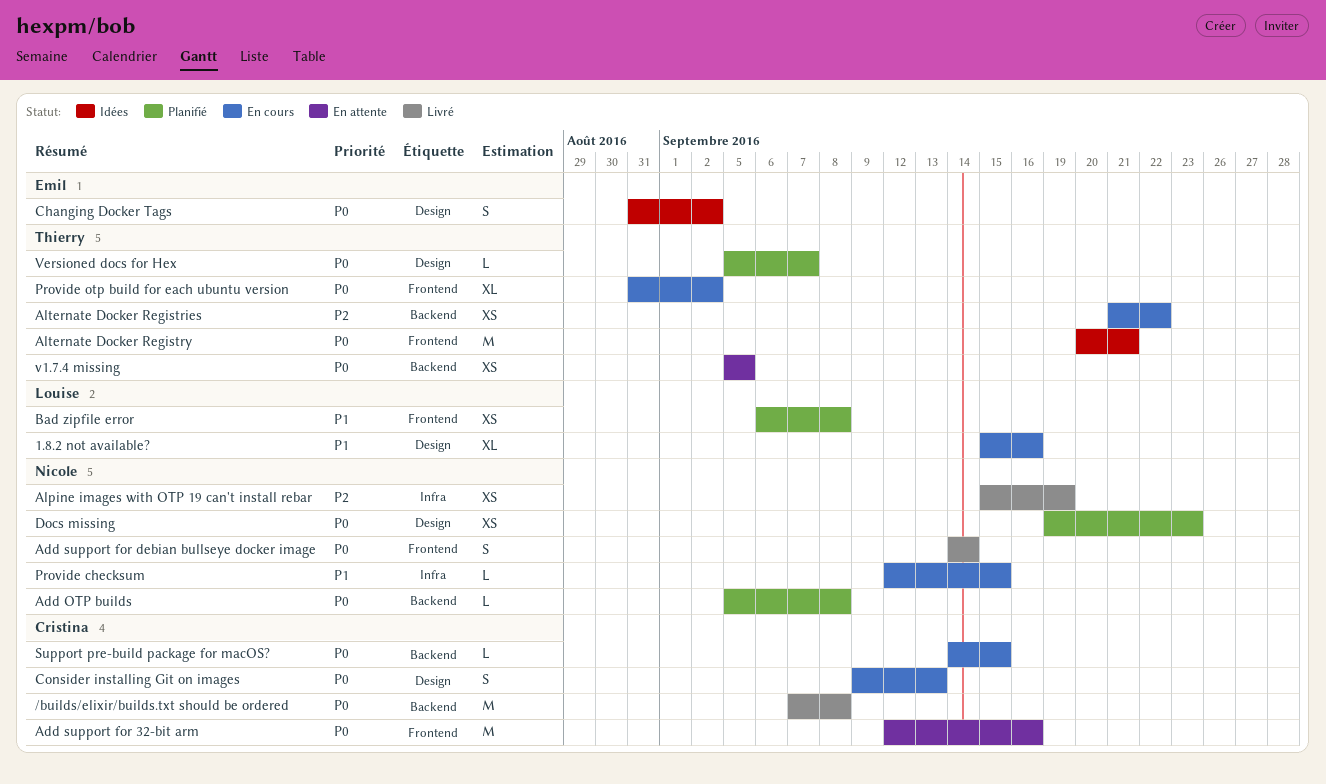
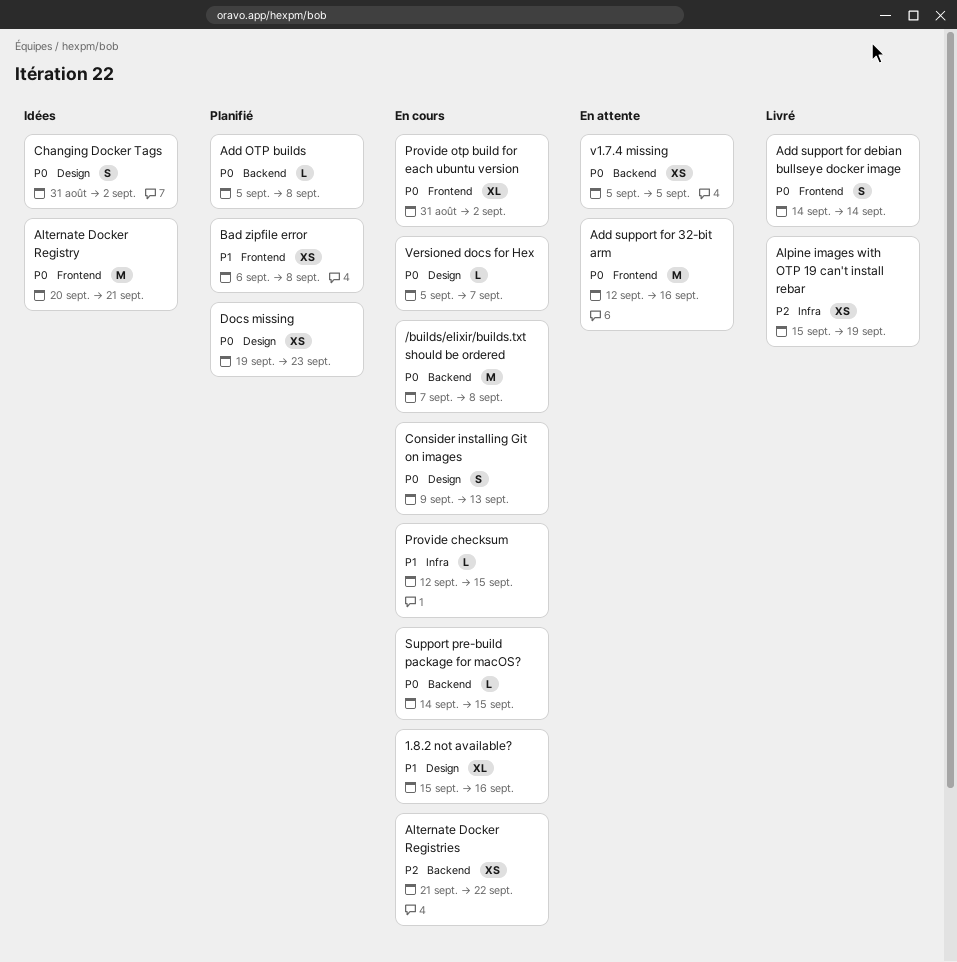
/builds/elixir/builds.txt should be ordered, status: Livré -> En cours
Versioned docs for Hex, status: Planifié -> En cours

